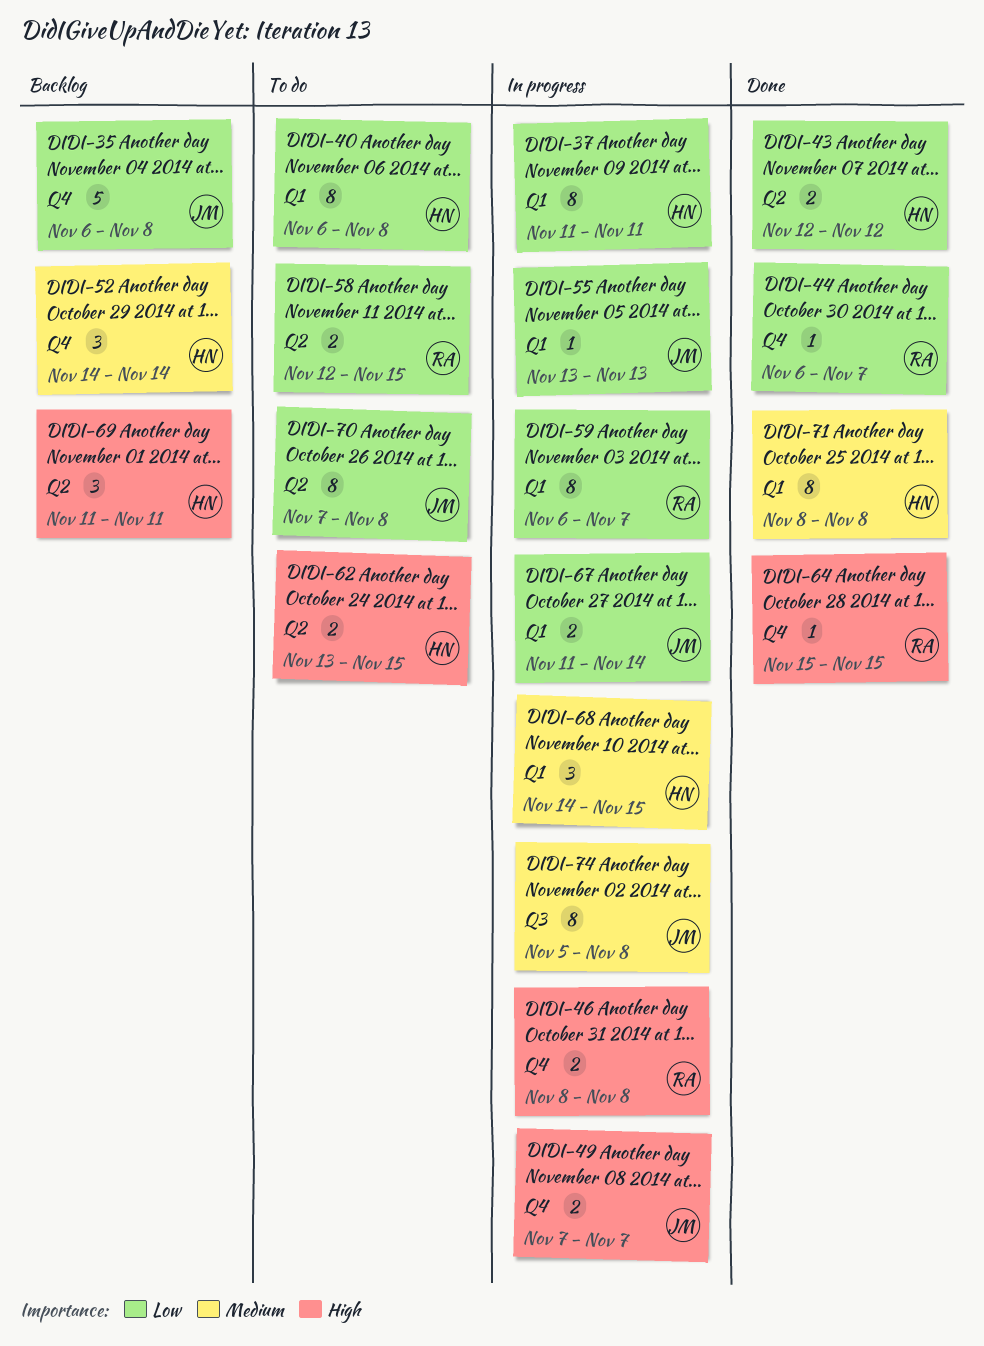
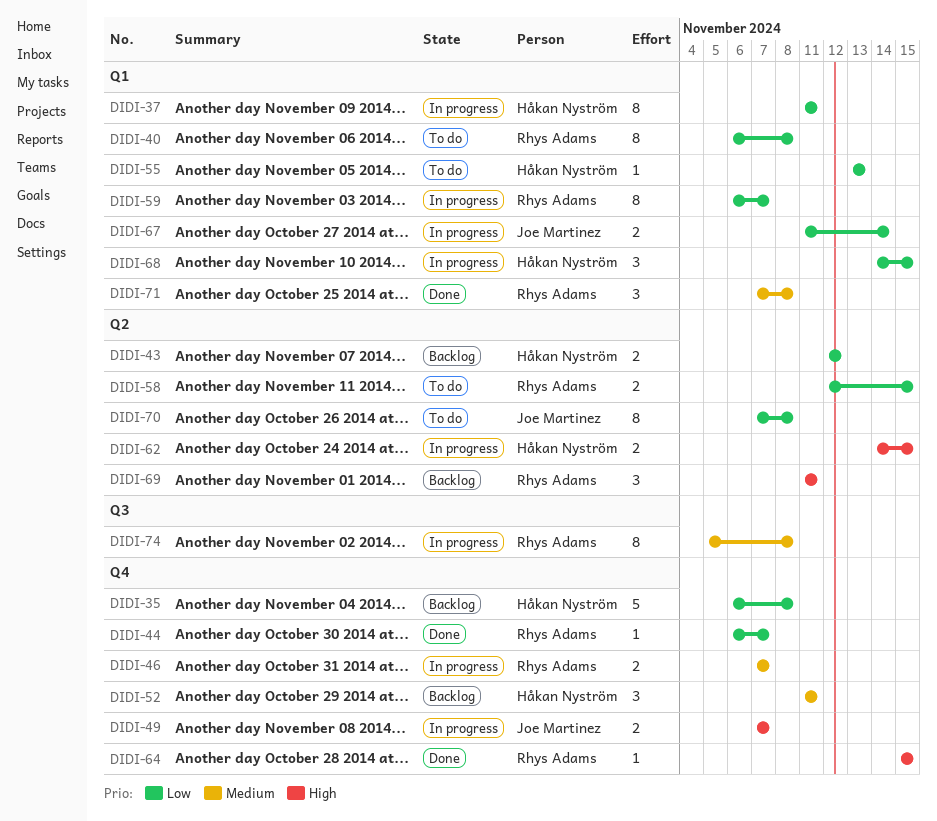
DIDI-35, owner: Joe Martinez -> Håkan Nyström
DIDI-40, owner: Håkan Nyström -> Rhys Adams
DIDI-43, status: Done -> Backlog
DIDI-46, priority: High -> Medium
DIDI-46, start: Nov 8 -> Nov 7
DIDI-46, due: Nov 8 -> Nov 7
DIDI-52, start: Nov 14 -> Nov 11
DIDI-52, due: Nov 14 -> Nov 11
DIDI-55, status: In progress -> To do
DIDI-55, owner: Joe Martinez -> Håkan Nyström
DIDI-62, status: To do -> In progress
DIDI-62, start: Nov 13 -> Nov 14
DIDI-68, priority: Medium -> Low
DIDI-69, owner: Håkan Nyström -> Rhys Adams
DIDI-71, owner: Håkan Nyström -> Rhys Adams
DIDI-71, estimate: 8 -> 3
DIDI-71, start: Nov 8 -> Nov 7
DIDI-74, owner: Joe Martinez -> Rhys Adams

